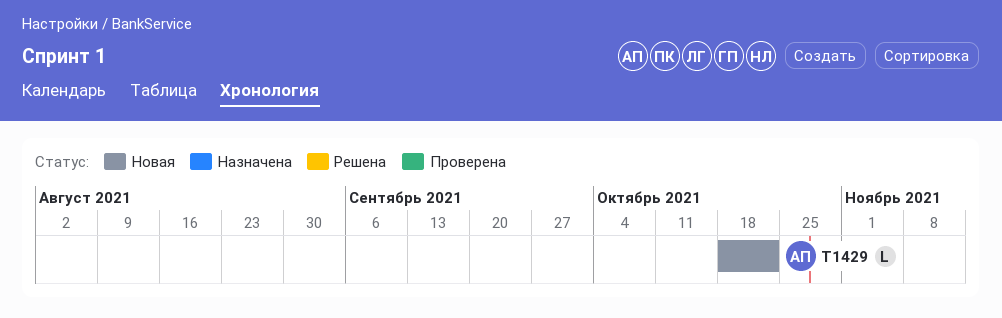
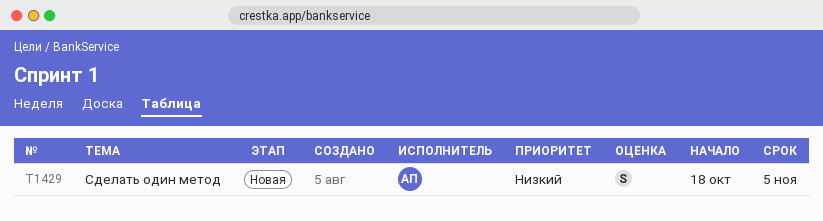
T1429, estimate: L -> S
T1429, due: Oct 22 -> Nov 5

